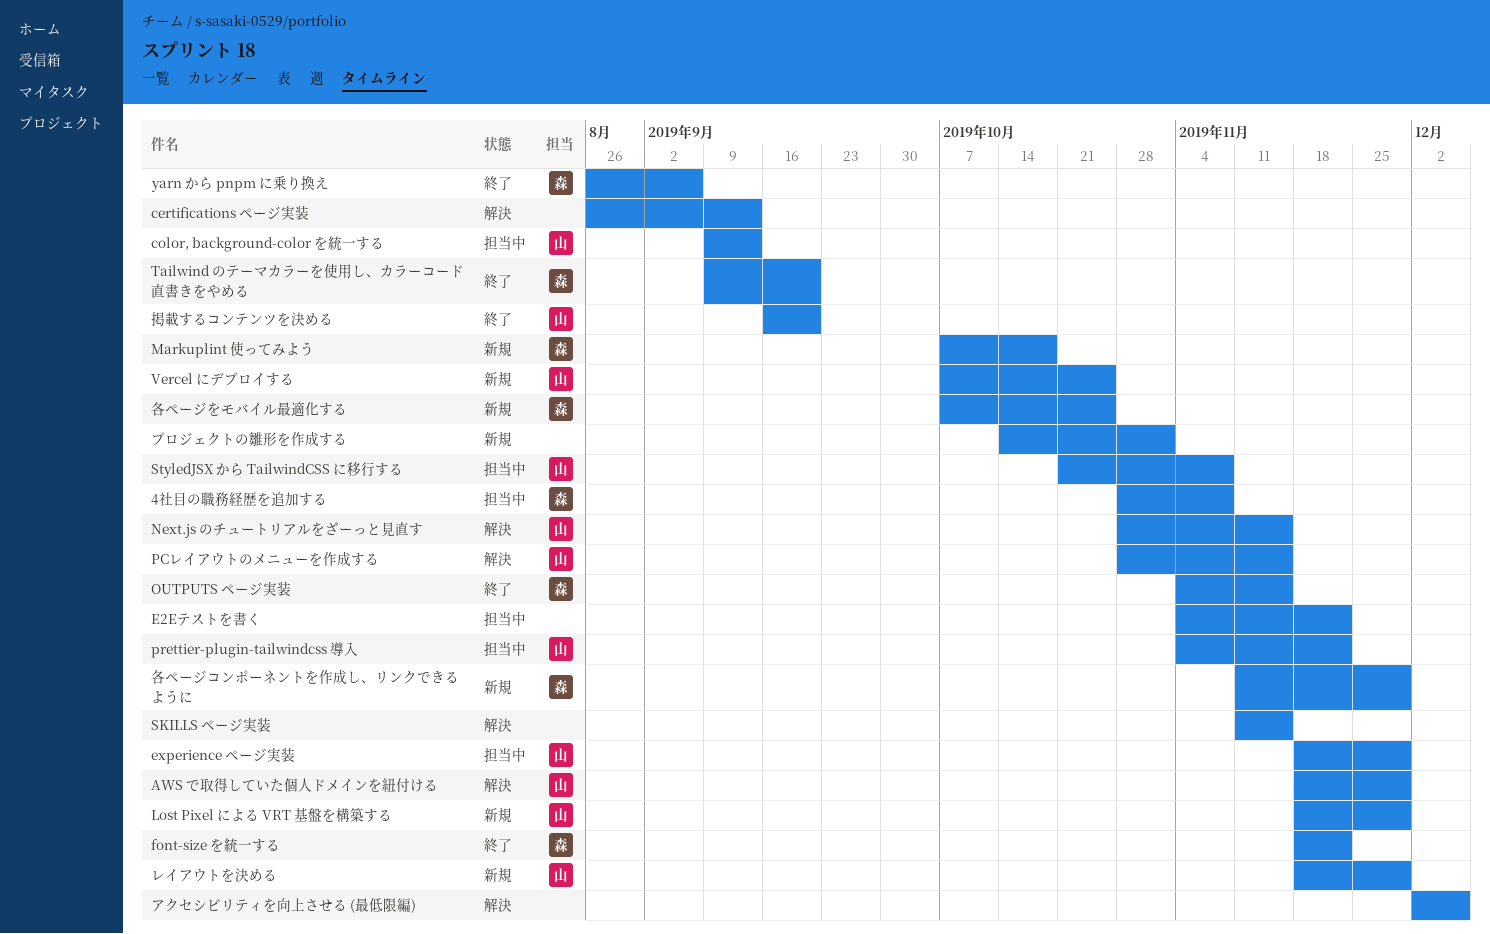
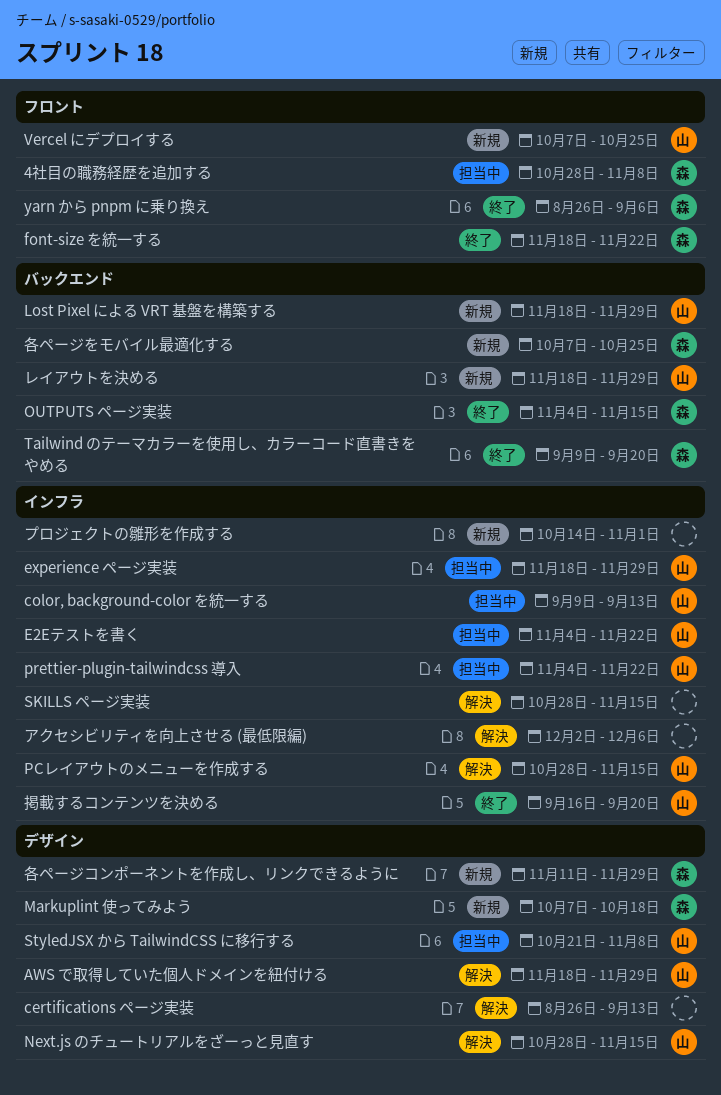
E2Eテストを書く, owner: none -> 山
SKILLS ページ実装, start: Nov 11 -> Oct 28

